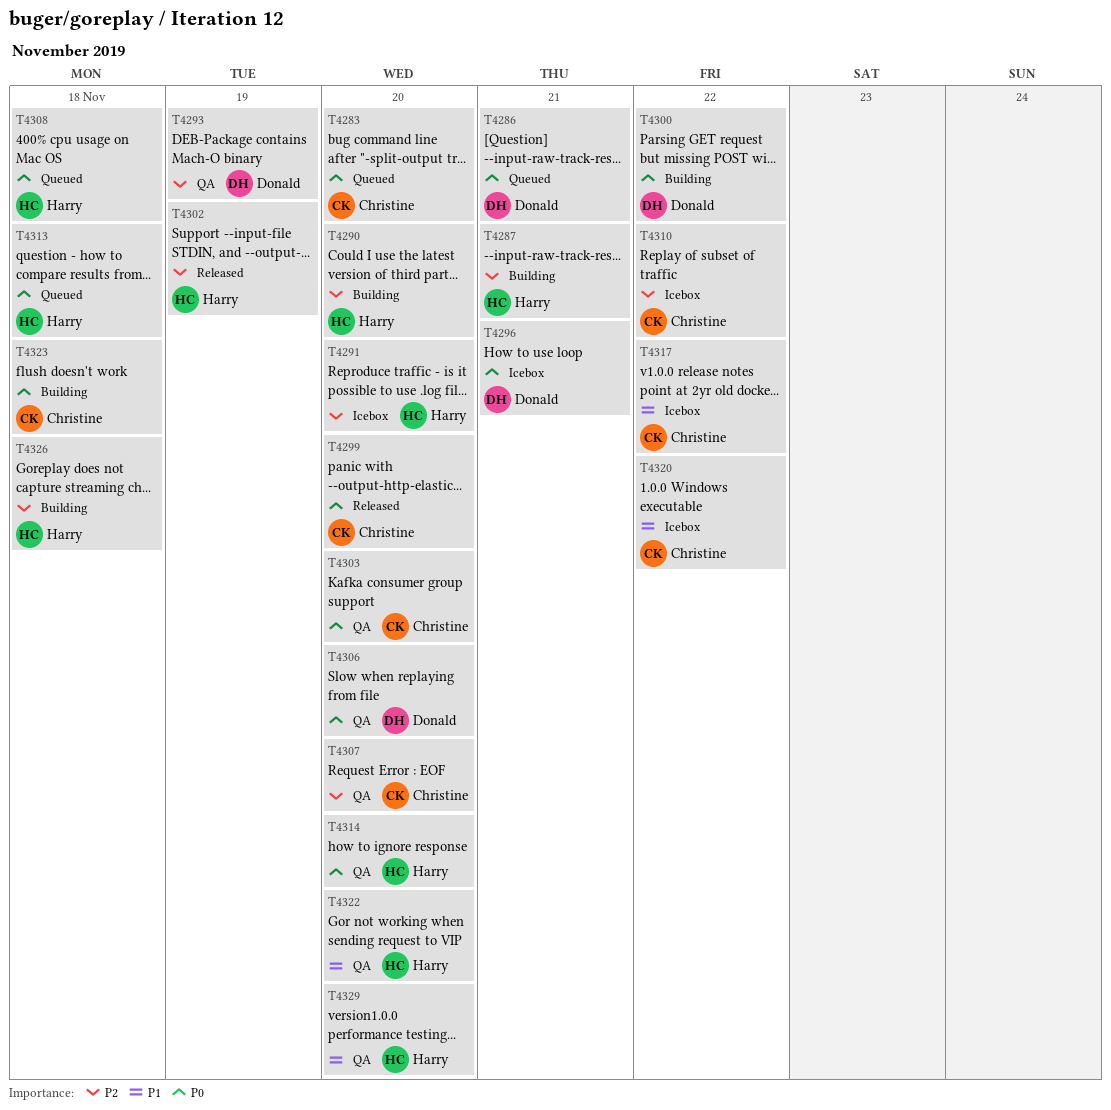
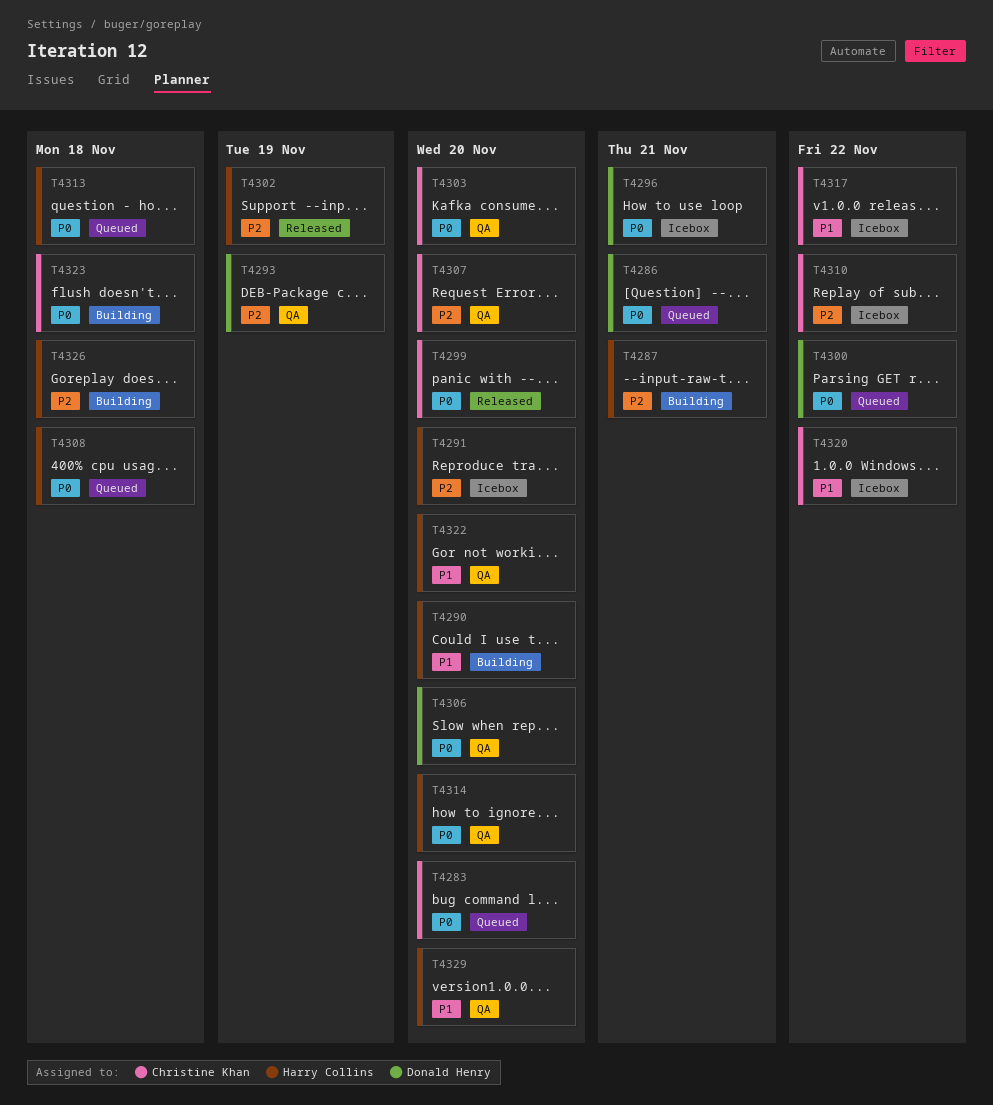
T4290, priority: P2 -> P1
T4300, status: Building -> Queued

